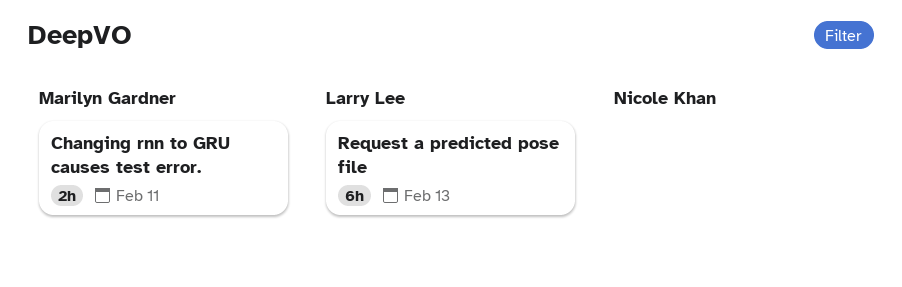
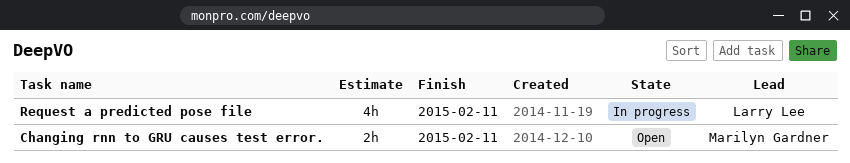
Request a predicted pose file, estimate: 6h -> 4h
Request a predicted pose file, due: Feb 13 -> Feb 11

